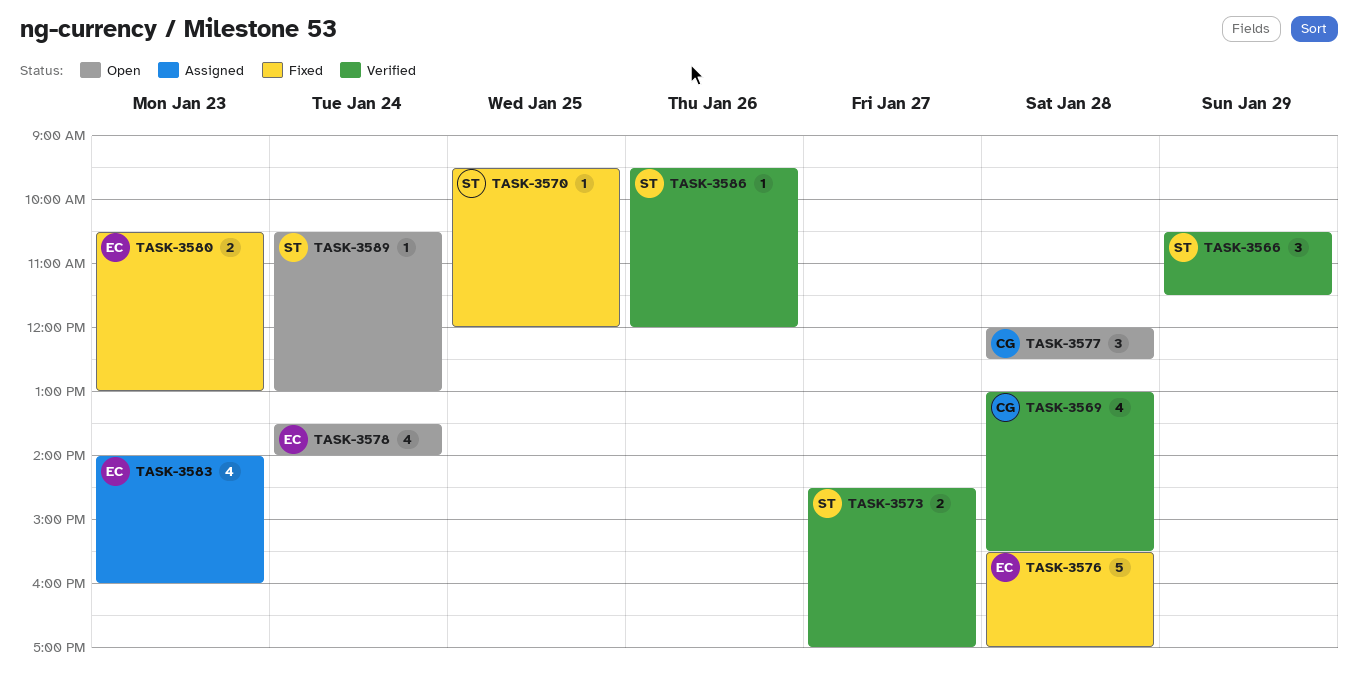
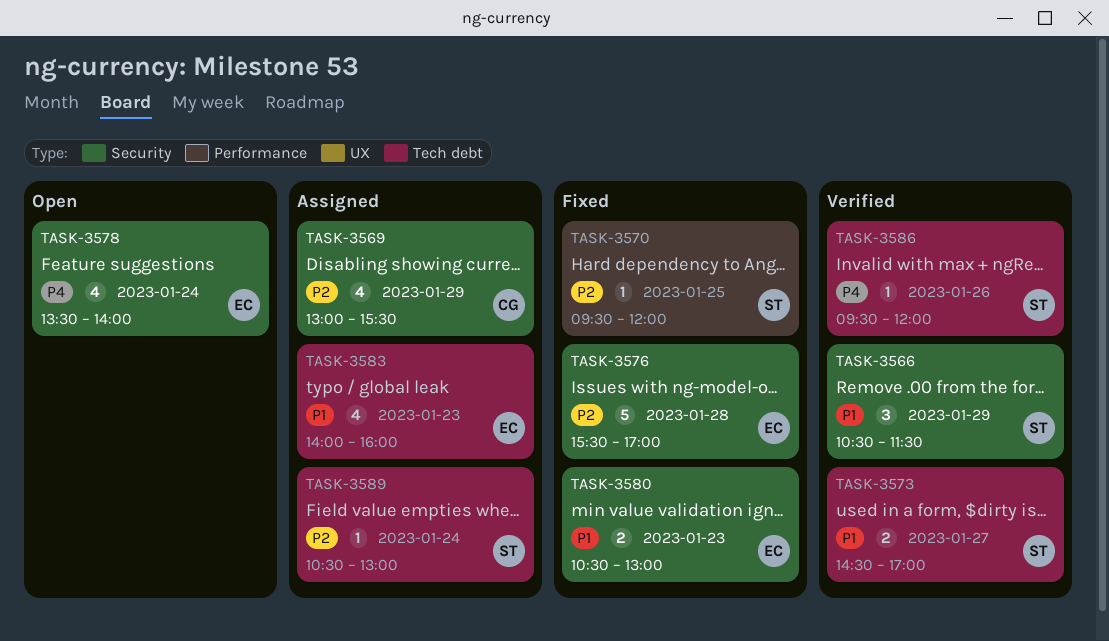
TASK-3569, status: Verified -> Assigned
TASK-3569, day: Jan 28 -> Jan 29
TASK-3577: present -> none
TASK-3589, status: Open -> Assigned

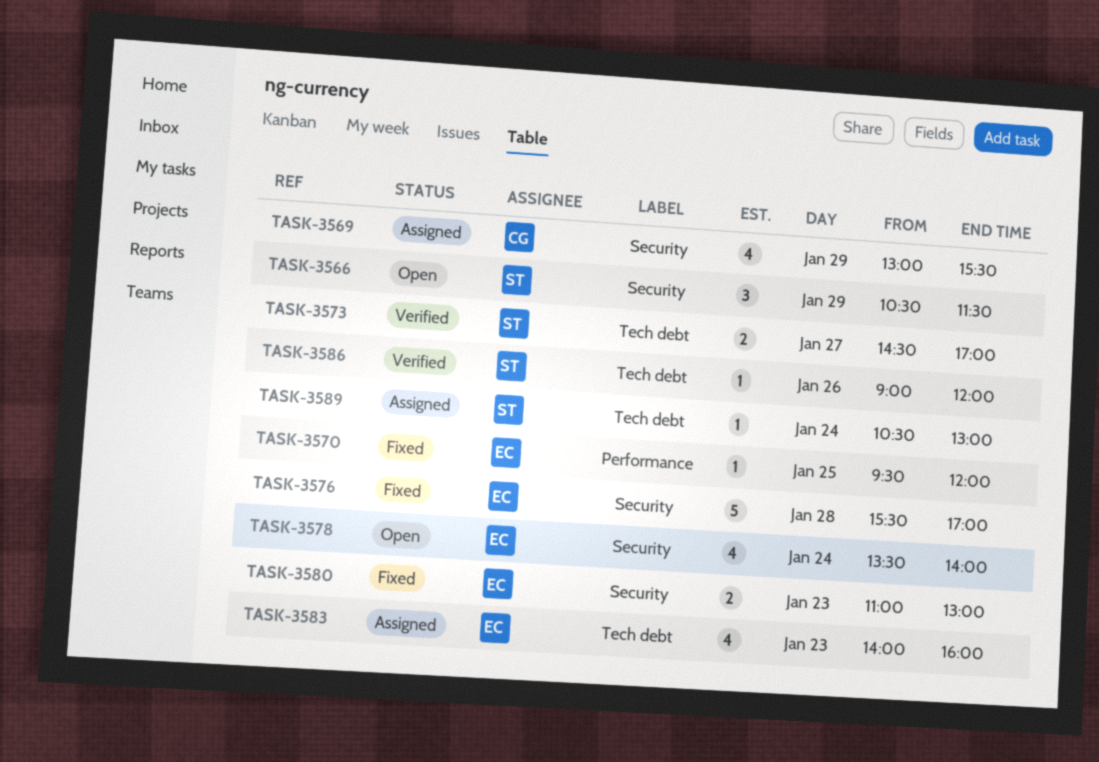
TASK-3566, status: Verified -> Open
TASK-3570, owner: ST -> EC
TASK-3580, begins: 10:30 -> 11:00
TASK-3586, begins: 09:30 -> 09:00

